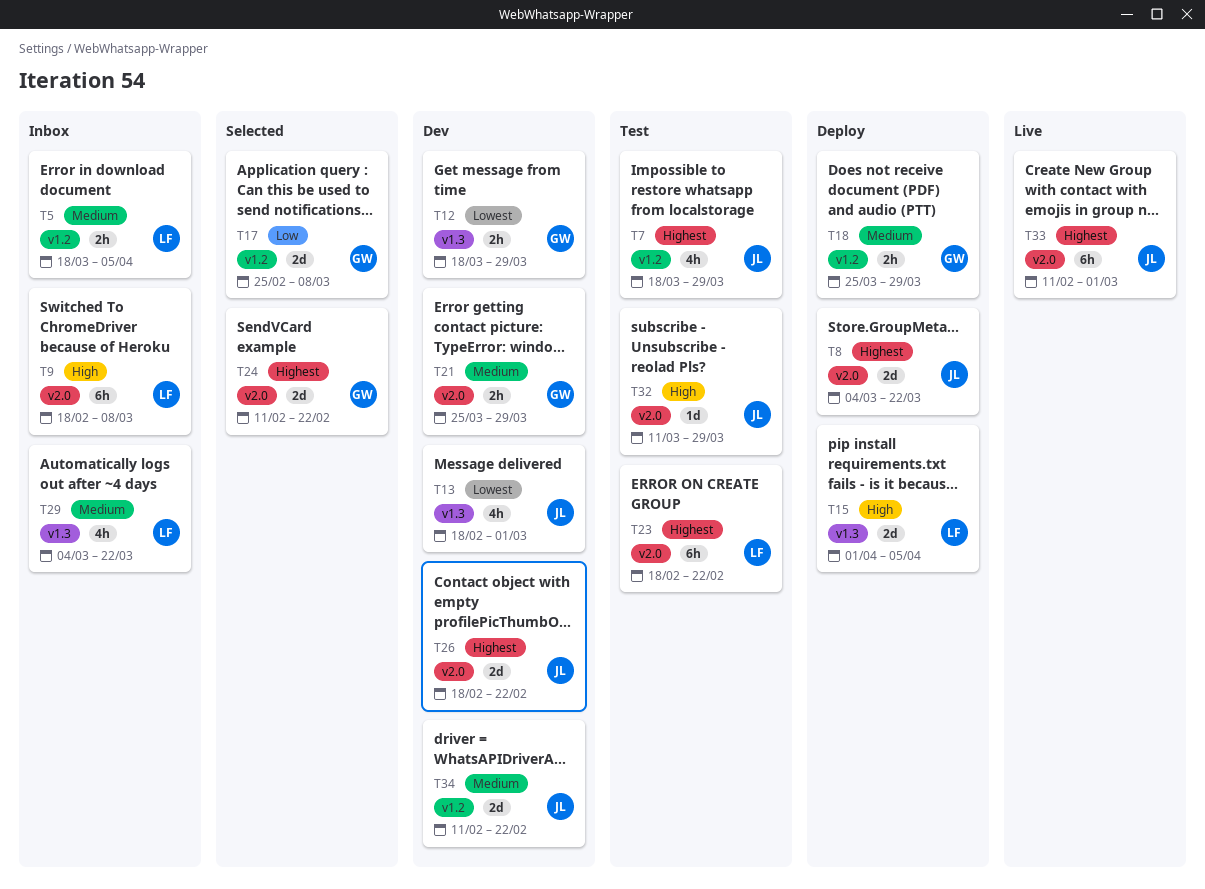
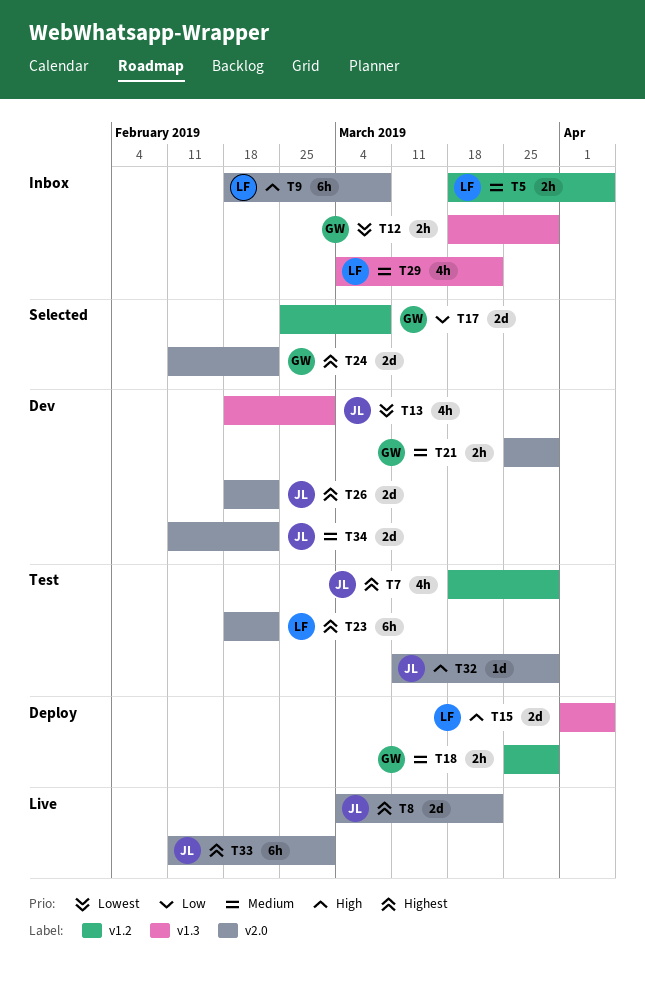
T8, status: Deploy -> Live
T12, status: Dev -> Inbox
T34, label: v1.2 -> v2.0

